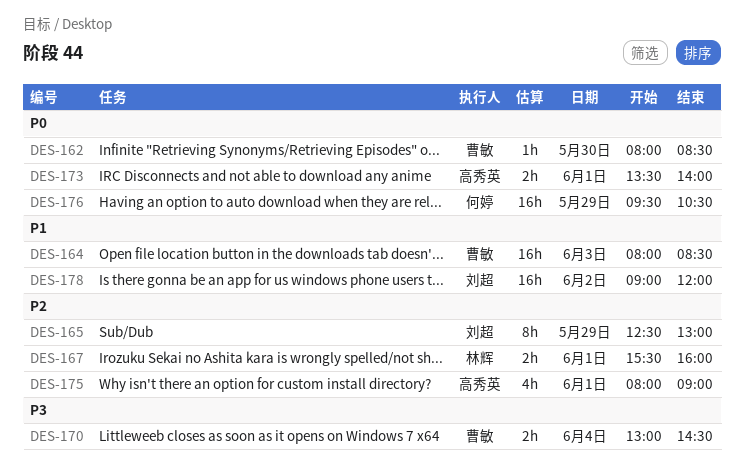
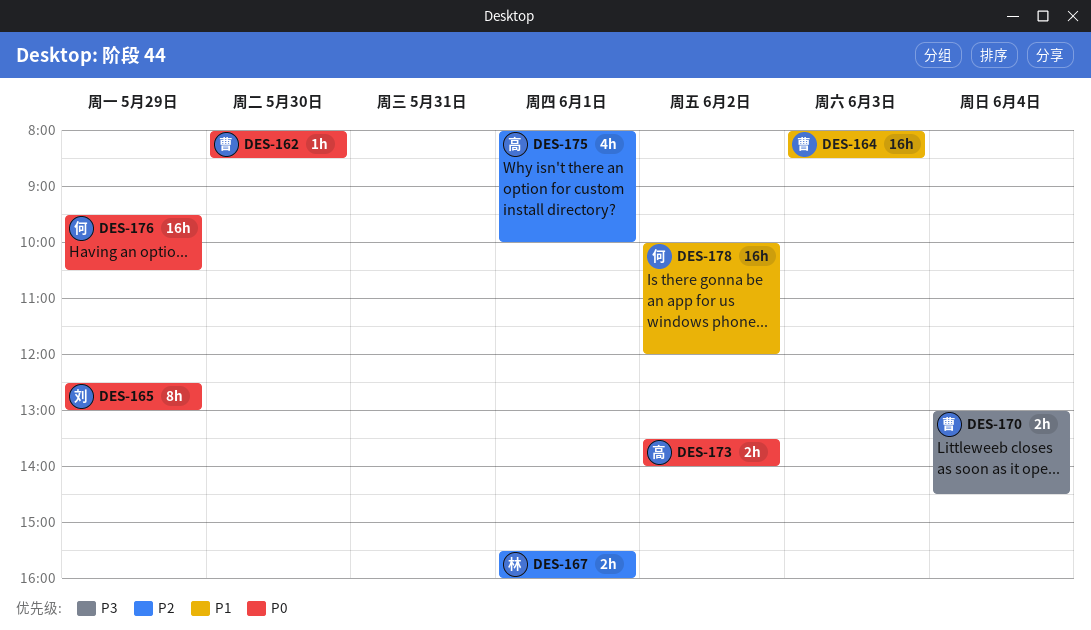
DES-165, priority: P2 -> P0
DES-173, day: Jun 1 -> Jun 2
DES-175, ends: 09:00 -> 10:00
DES-178, owner: 刘超 -> 何婷
DES-178, begins: 09:00 -> 10:00

